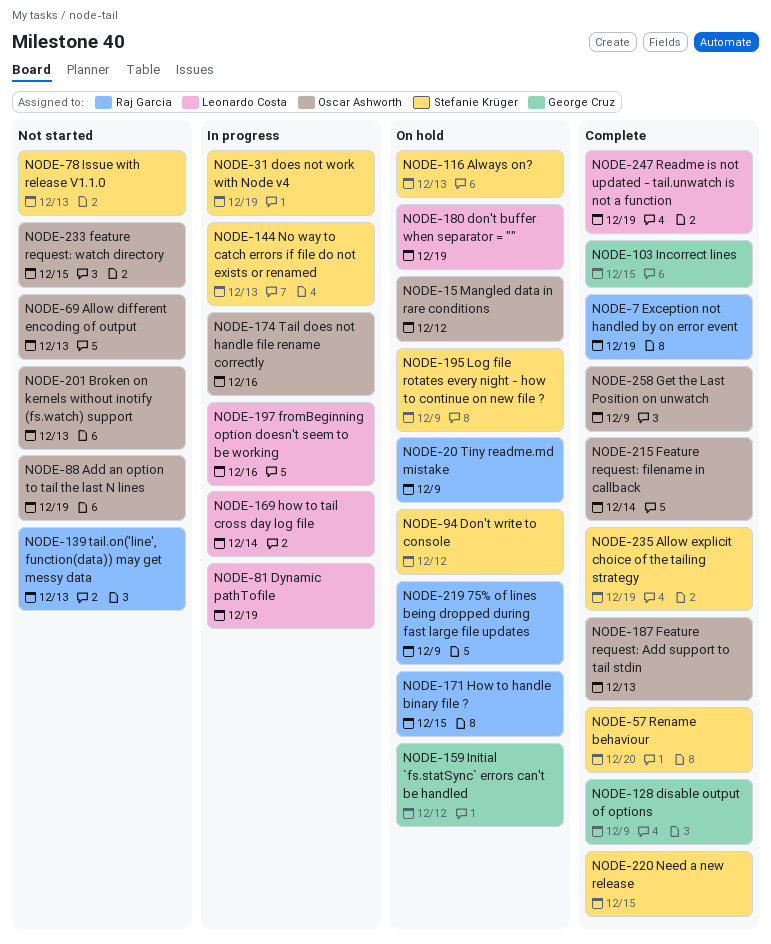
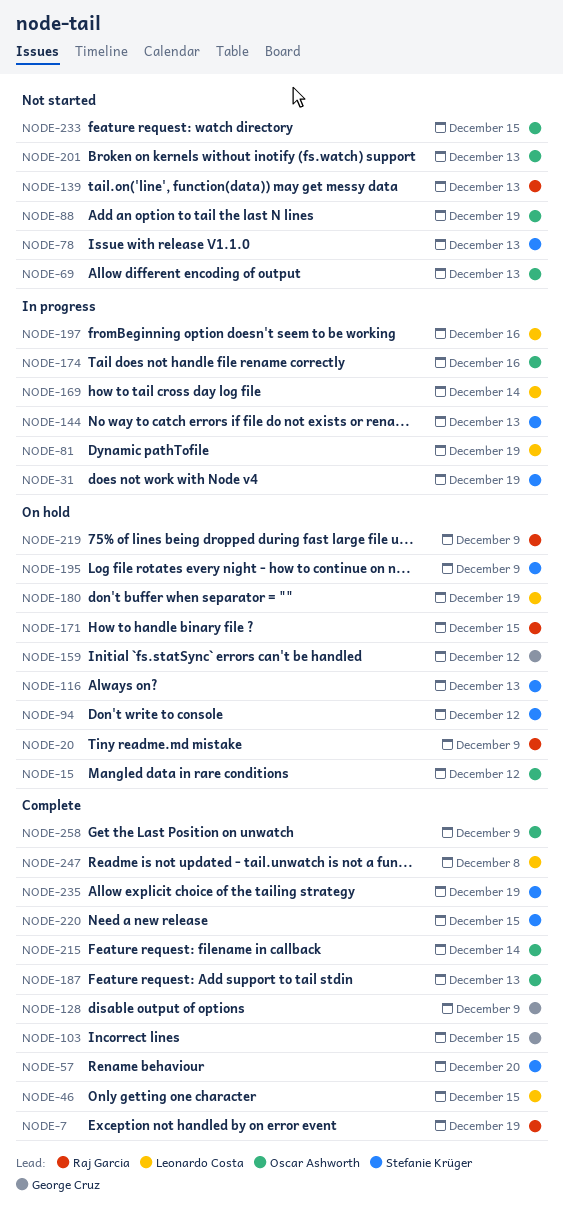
NODE-46: none -> present
NODE-247, due: Dec 19 -> Dec 8

